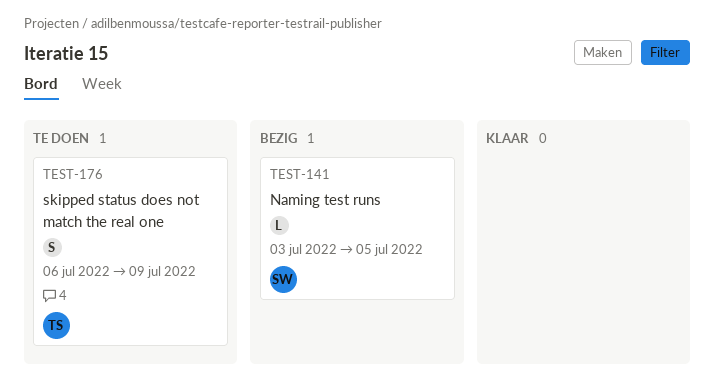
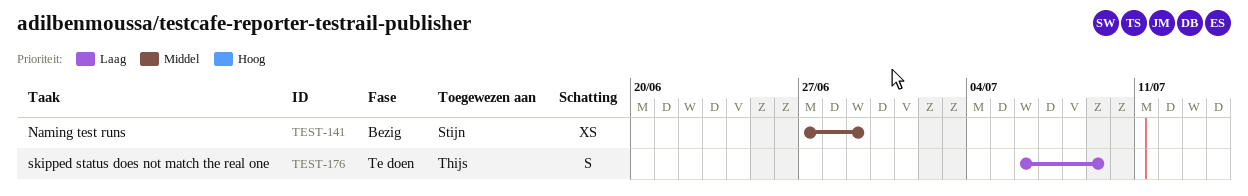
TEST-141, estimate: L -> XS
TEST-141, start: Jul 3 -> Jun 27
TEST-141, due: Jul 5 -> Jun 29

